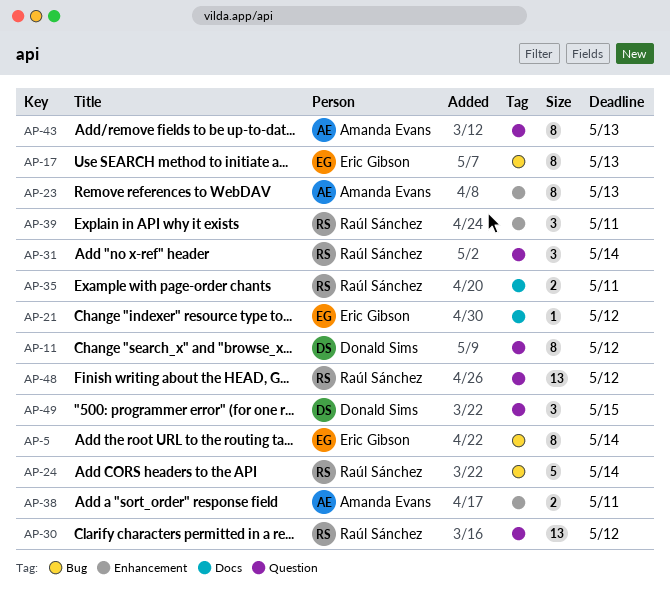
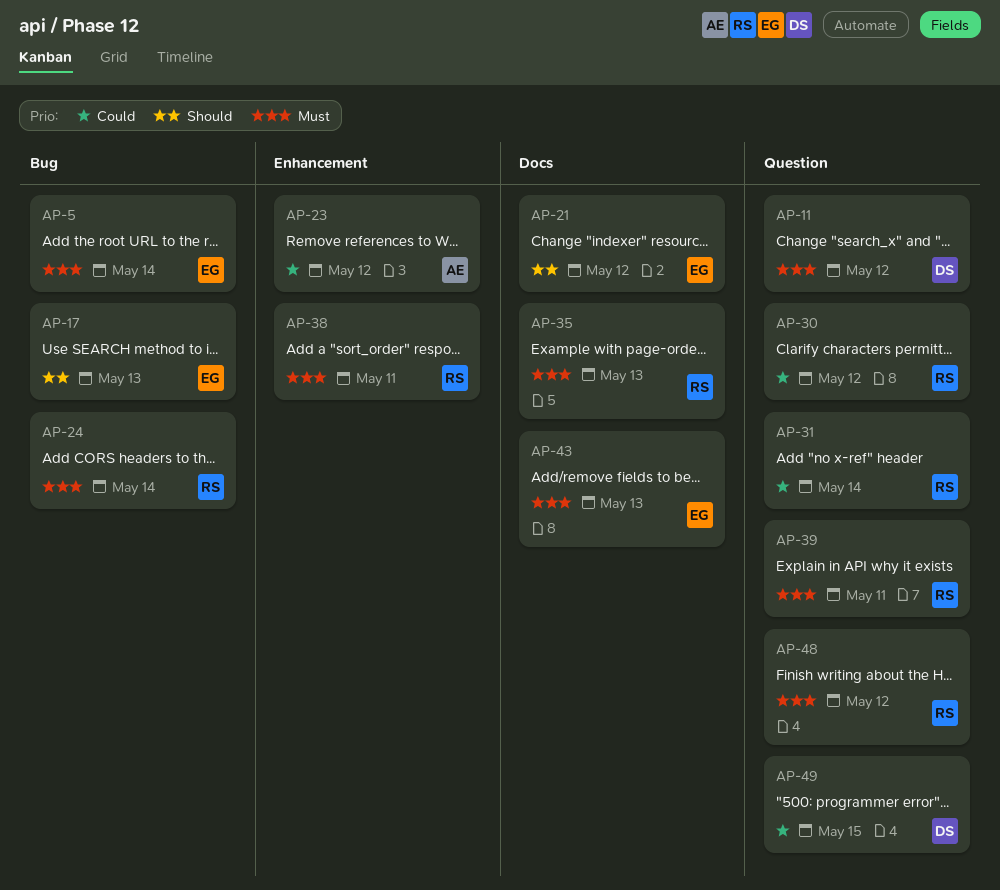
AP-23, due: May 13 -> May 12
AP-35, due: May 11 -> May 13
AP-38, owner: Amanda Evans -> Raúl Sánchez
AP-39, label: Enhancement -> Question
AP-43, owner: Amanda Evans -> Eric Gibson
AP-43, label: Question -> Docs

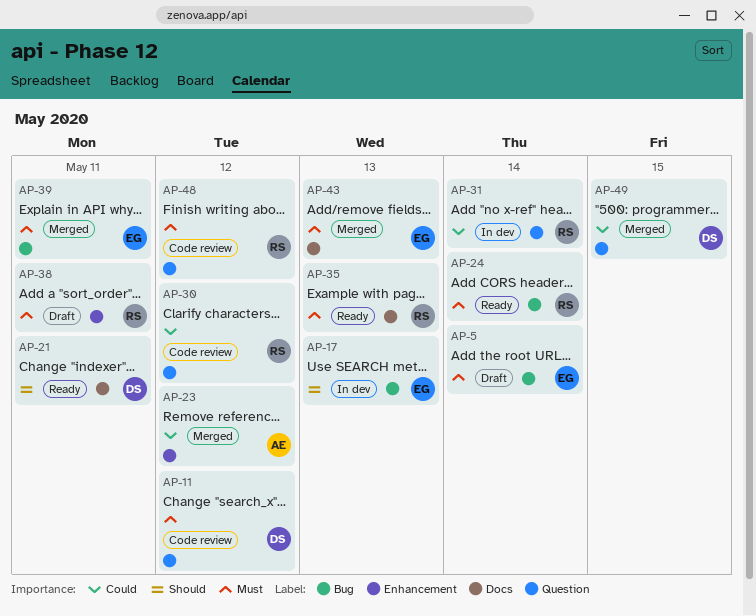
AP-21, owner: EG -> DS
AP-21, due: May 12 -> May 11
AP-39, owner: RS -> EG
AP-39, label: Question -> Bug

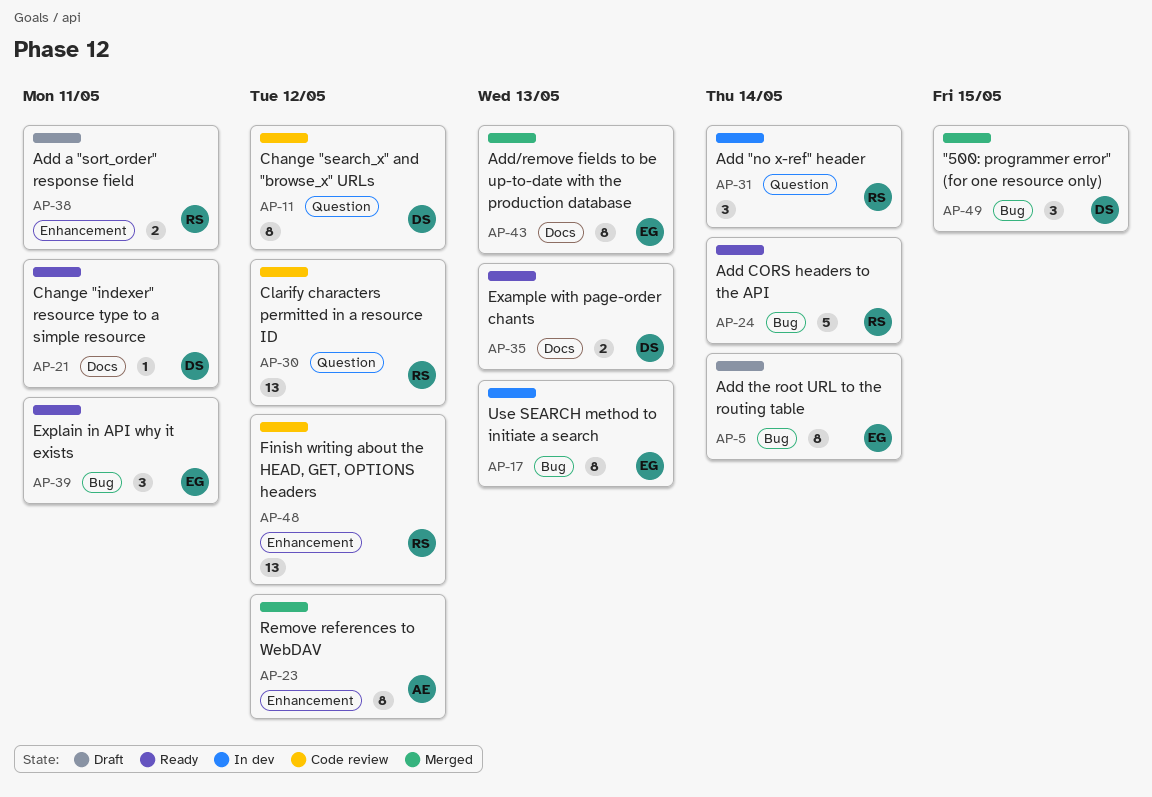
AP-35, owner: RS -> DS
AP-39, status: Merged -> Ready
AP-48, label: Question -> Enhancement
AP-49, label: Question -> Bug

